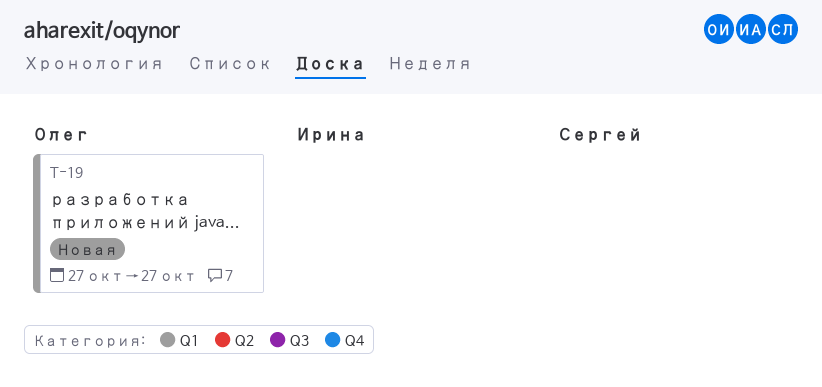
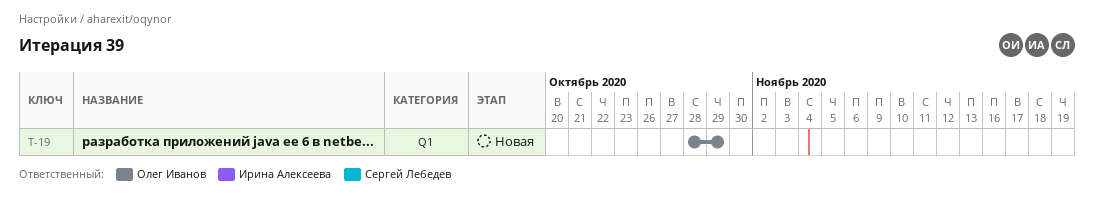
T-19, start: Oct 27 -> Oct 28
T-19, due: Oct 27 -> Oct 29

